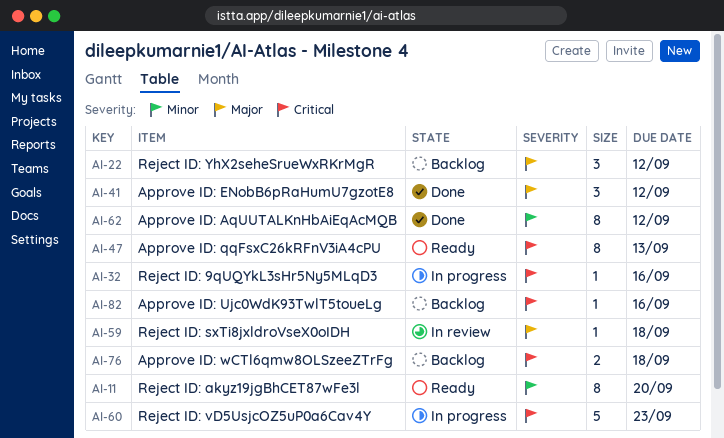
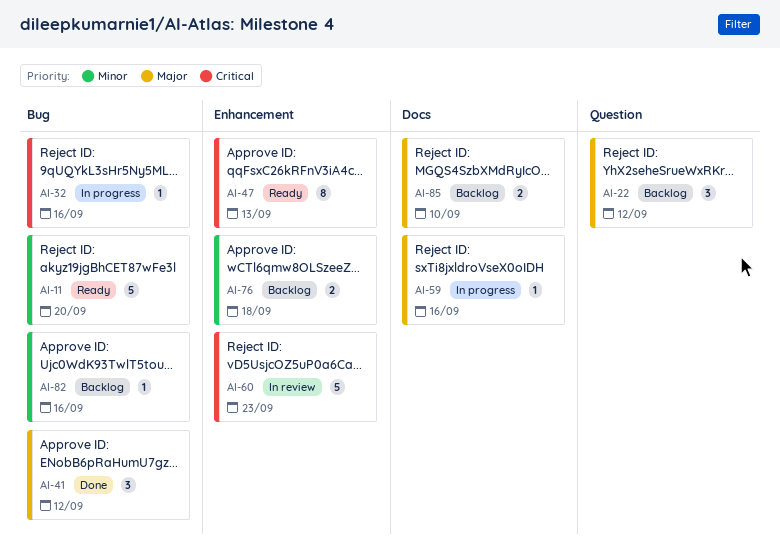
AI-11, estimate: 8 -> 5
AI-59, status: In review -> In progress
AI-59, due: Sep 18 -> Sep 16
AI-60, status: In progress -> In review
AI-62: present -> none
AI-76, priority: Critical -> Minor
AI-82, priority: Critical -> Minor
AI-85: none -> present

